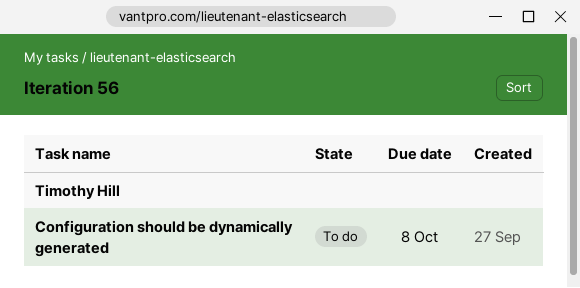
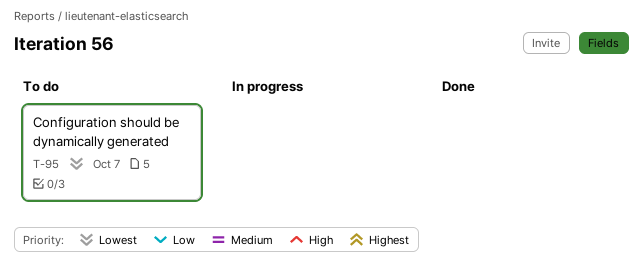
Configuration should be dynamically generated, due: Oct 8 -> Oct 7

